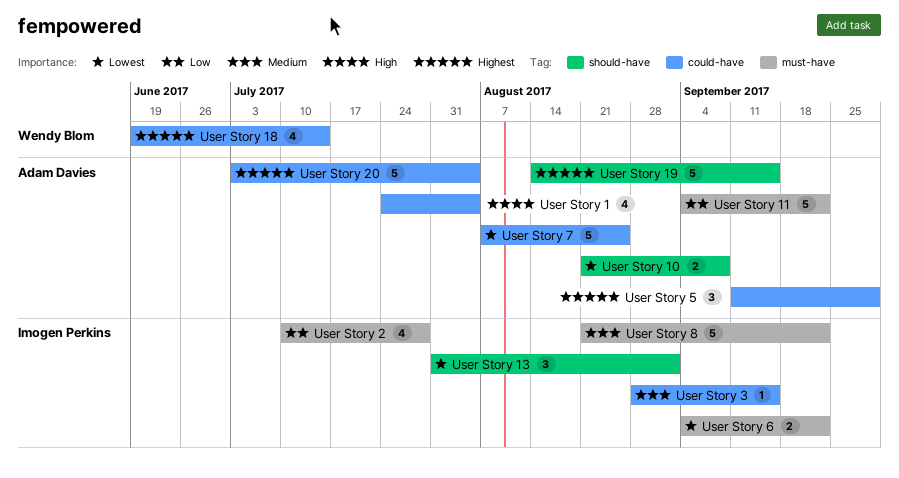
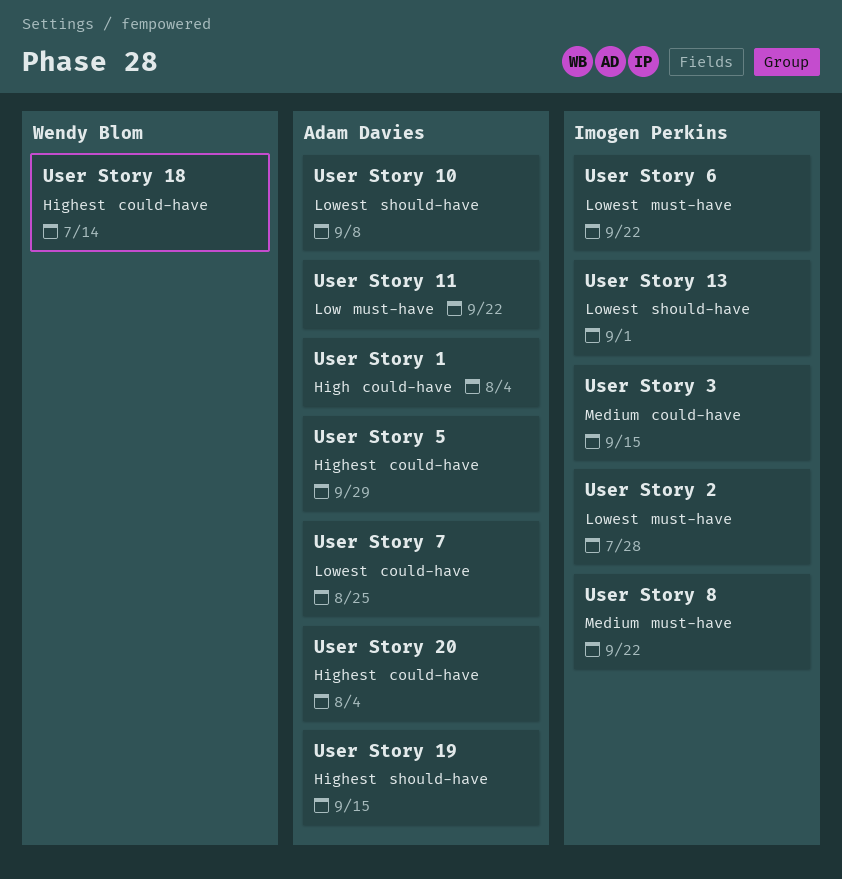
User Story 2, priority: Low -> Lowest

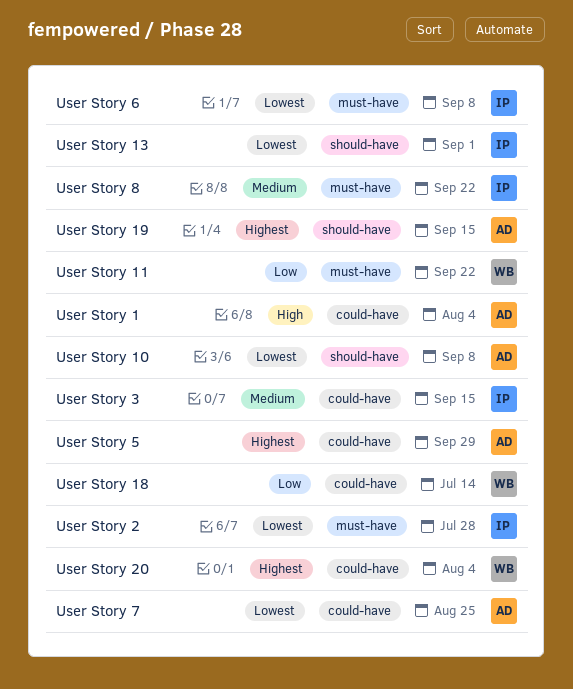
User Story 11, owner: Adam Davies -> Wendy Blom
User Story 18, priority: Highest -> Low
User Story 20, owner: Adam Davies -> Wendy Blom
User Story 6, due: Sep 22 -> Sep 8

